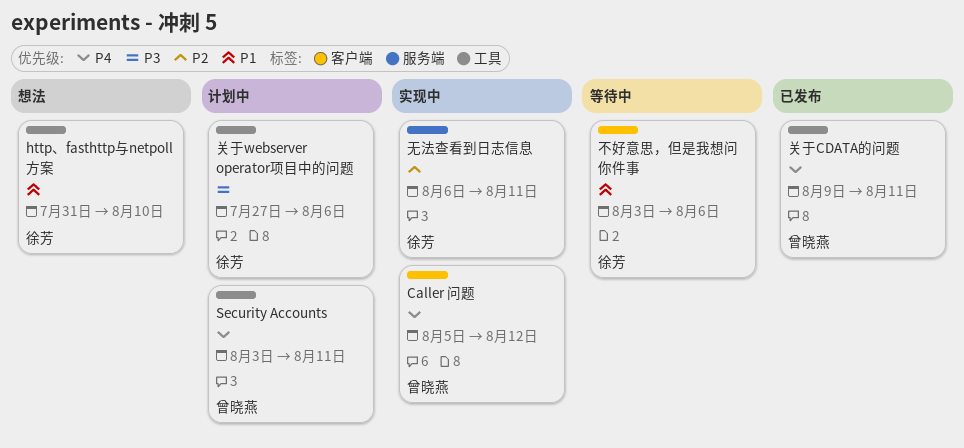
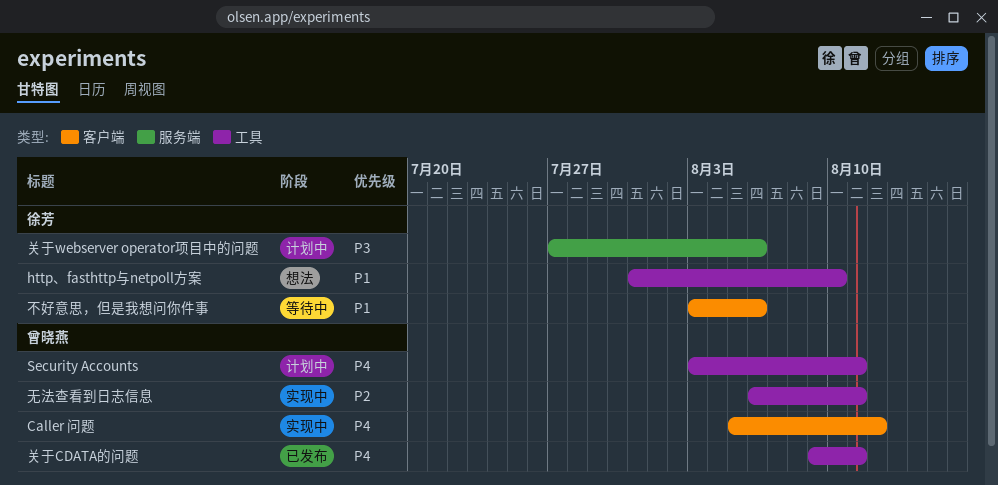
关于webserver operator项目中的问题, label: 工具 -> 服务端
无法查看到日志信息, owner: 徐芳 -> 曾晓燕
无法查看到日志信息, label: 服务端 -> 工具

